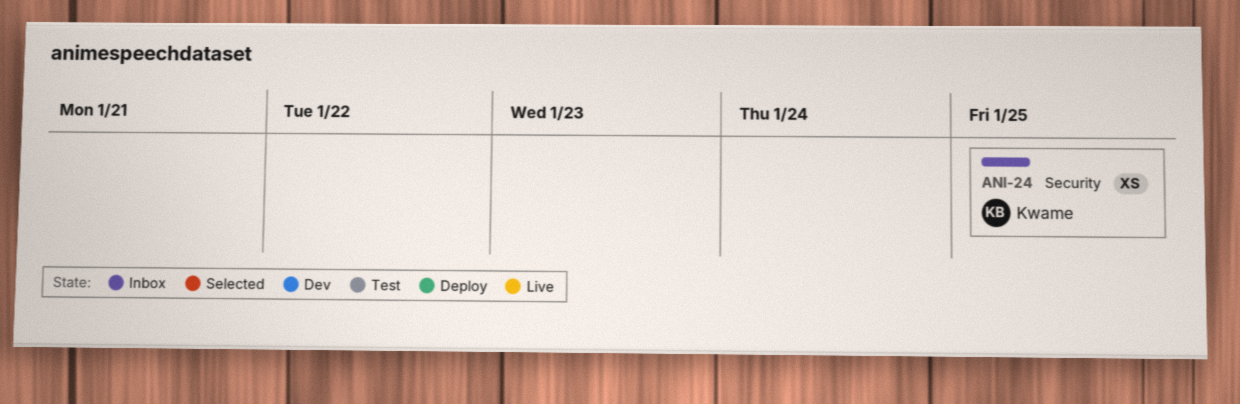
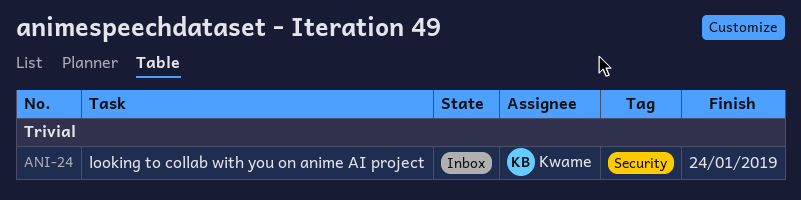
ANI-24, due: Jan 25 -> Jan 24

